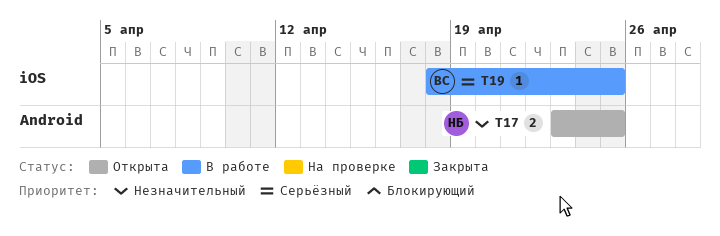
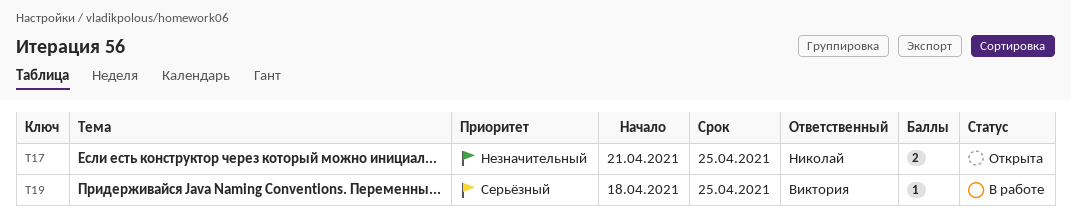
T17, start: Apr 23 -> Apr 21

